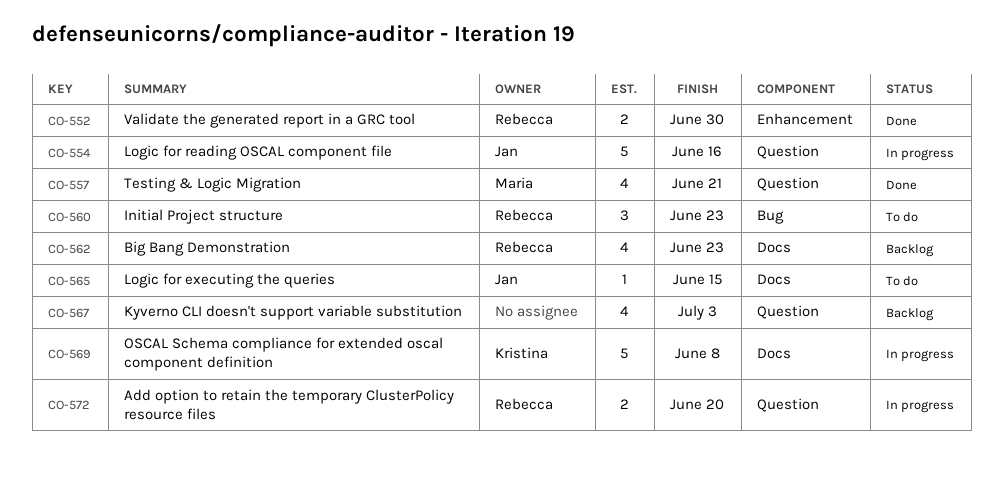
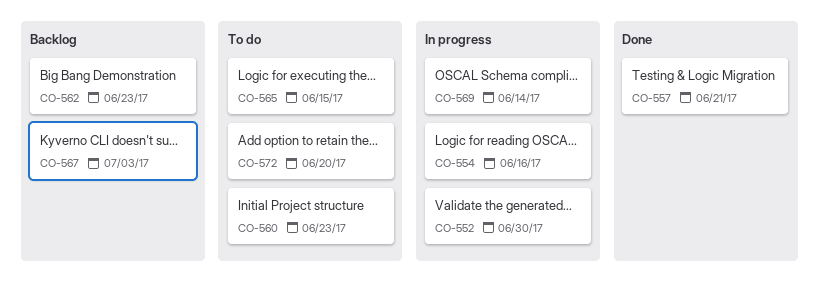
CO-552, status: Done -> In progress
CO-569, due: Jun 8 -> Jun 14
CO-572, status: In progress -> To do

